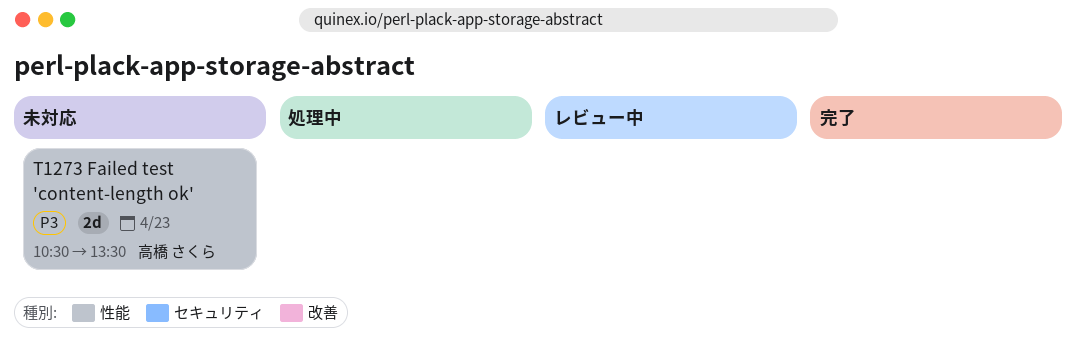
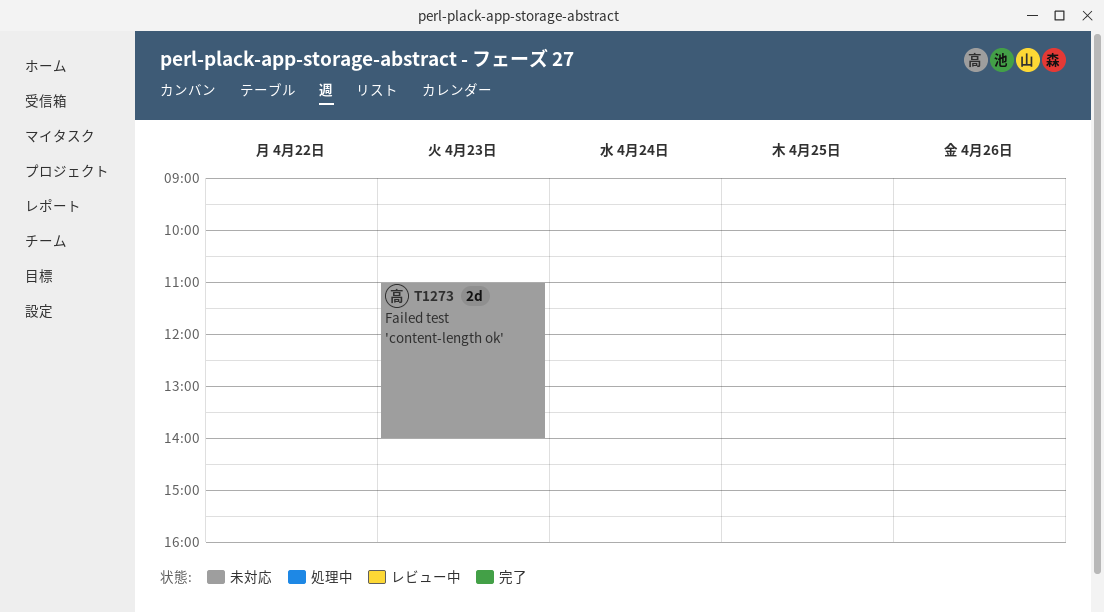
T1273, begins: 10:30 -> 11:00
T1273, ends: 13:30 -> 14:00

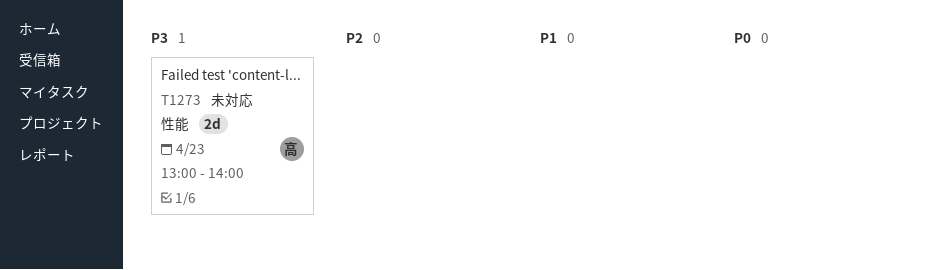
T1273, begins: 11:00 -> 13:00

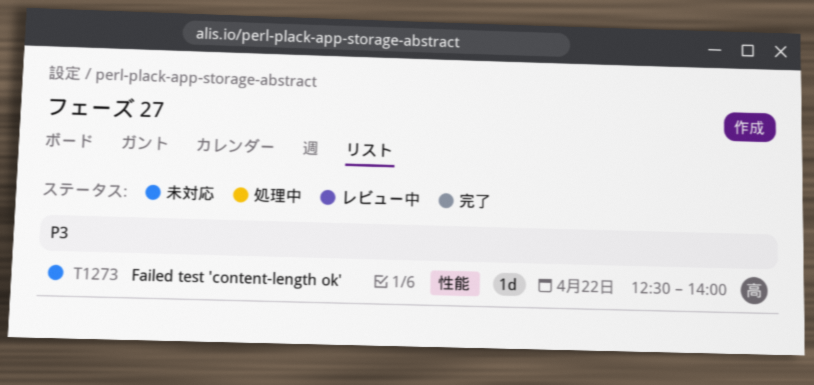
T1273, estimate: 2d -> 1d
T1273, day: Apr 23 -> Apr 22
T1273, begins: 13:00 -> 12:30

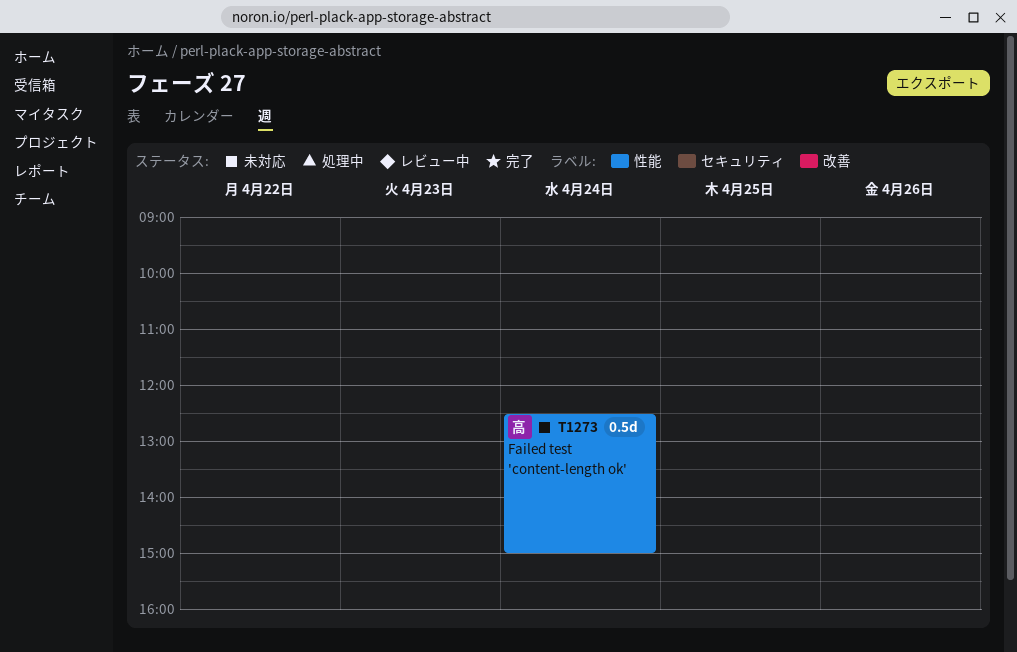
T1273, estimate: 1d -> 0.5d
T1273, day: Apr 22 -> Apr 24
T1273, ends: 14:00 -> 15:00

